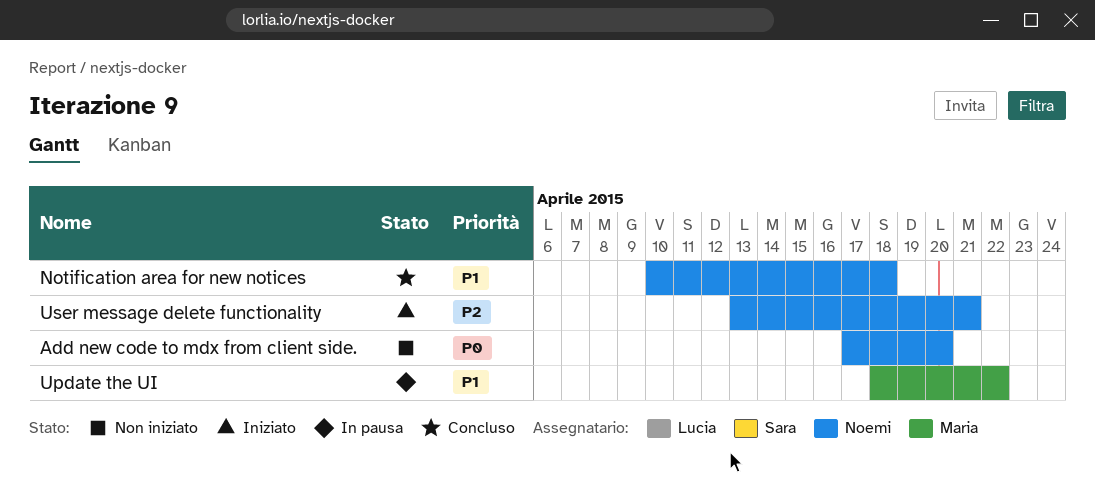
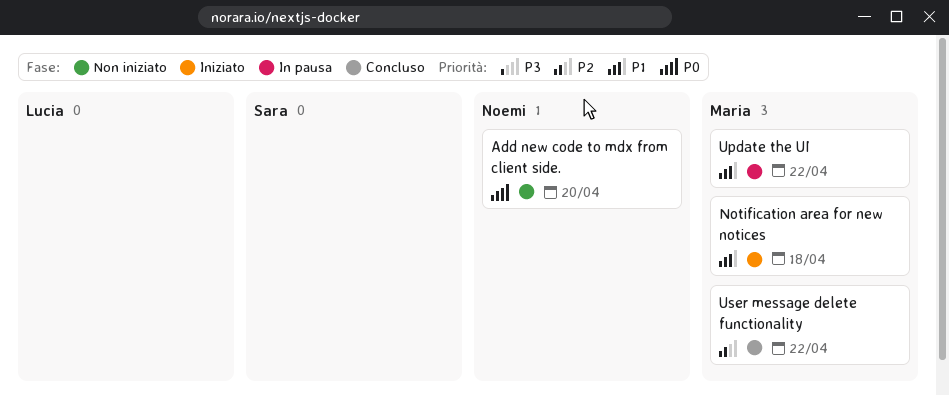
Notification area for new notices, status: Concluso -> Iniziato
Notification area for new notices, owner: Noemi -> Maria
User message delete functionality, status: Iniziato -> Concluso
User message delete functionality, owner: Noemi -> Maria
User message delete functionality, due: Apr 21 -> Apr 22

